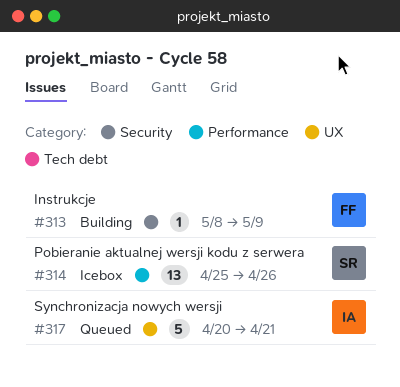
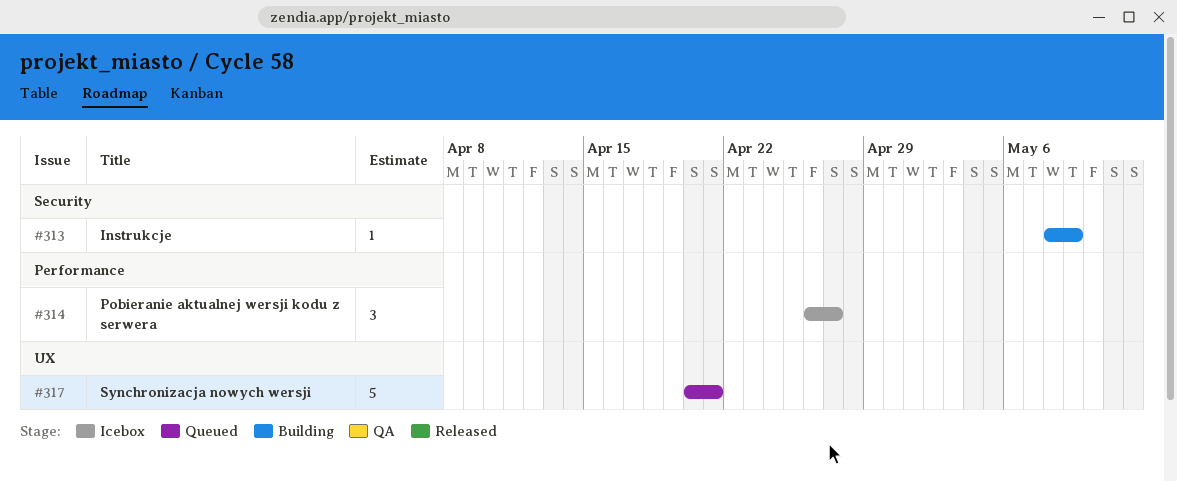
#314, estimate: 13 -> 3
#314, start: Apr 25 -> Apr 26
#314, due: Apr 26 -> Apr 27

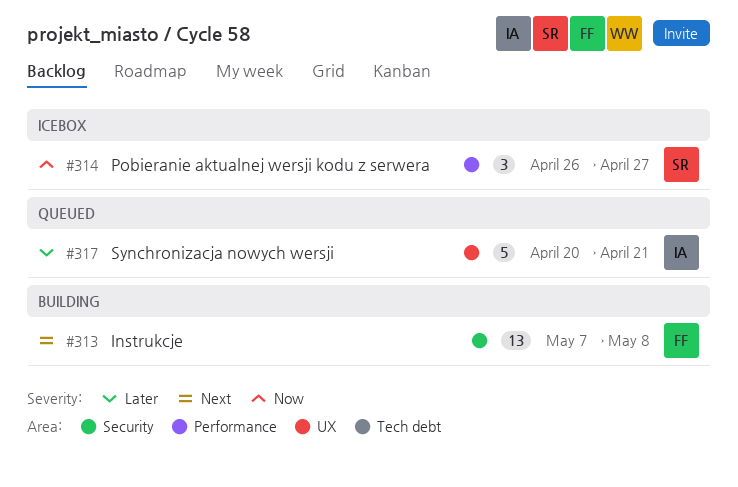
#313, estimate: 1 -> 13
#313, start: May 8 -> May 7
#313, due: May 9 -> May 8

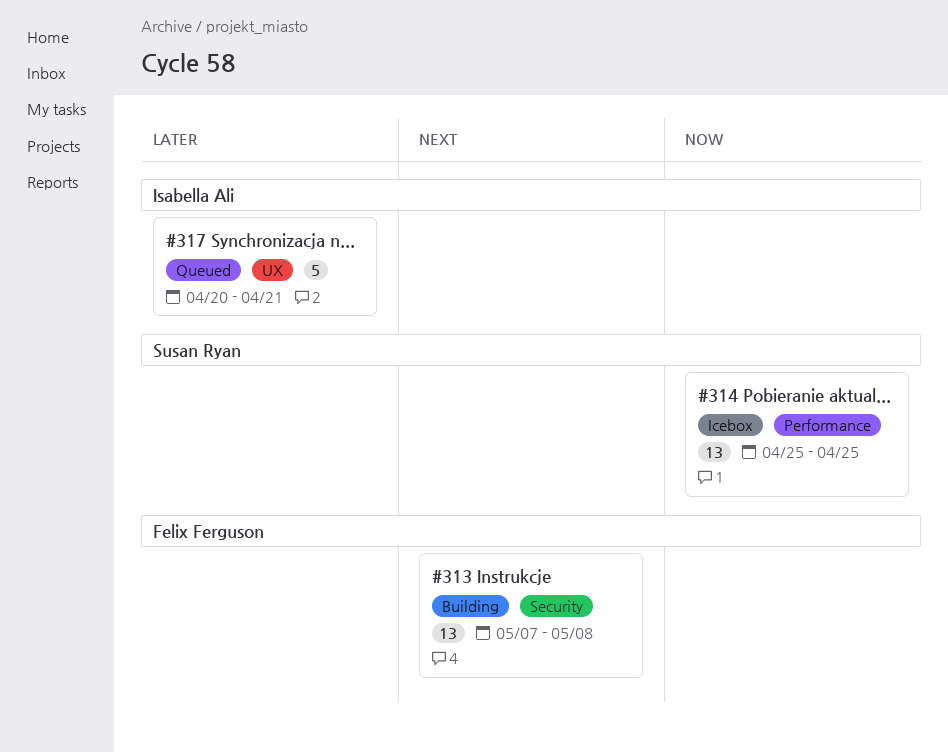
#314, estimate: 3 -> 13
#314, start: Apr 26 -> Apr 25
#314, due: Apr 27 -> Apr 25

